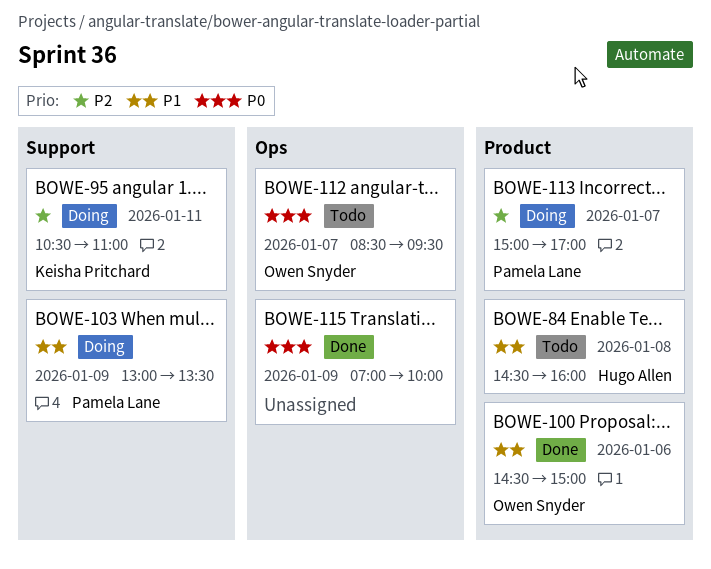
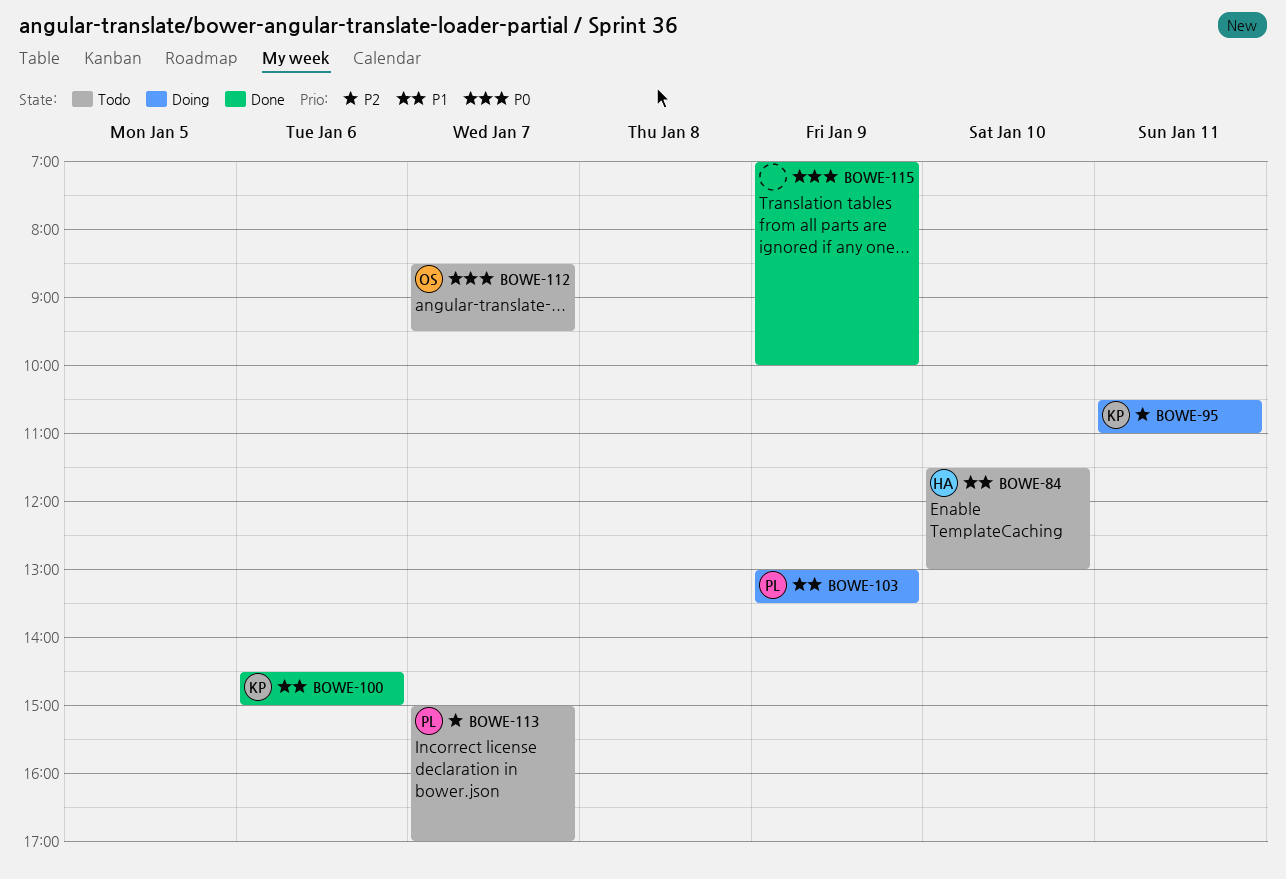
BOWE-84, day: Jan 8 -> Jan 10
BOWE-84, begins: 14:30 -> 11:30
BOWE-84, ends: 16:00 -> 13:00
BOWE-100, owner: Owen Snyder -> Keisha Pritchard
BOWE-113, status: Doing -> Todo

